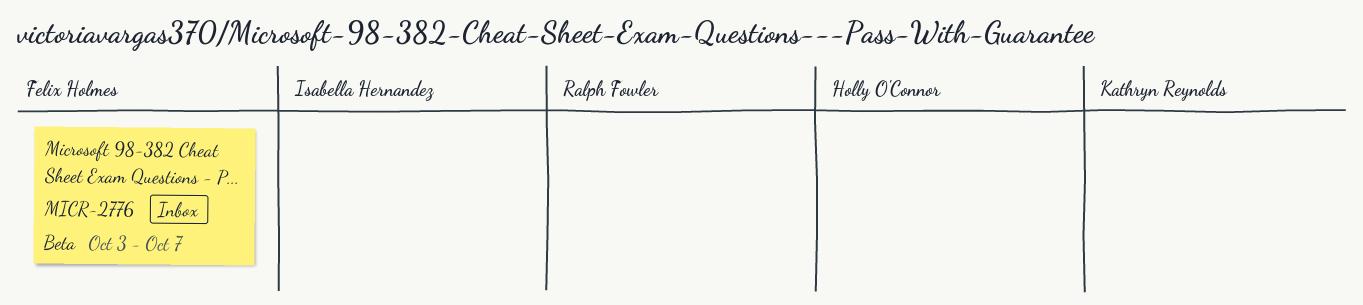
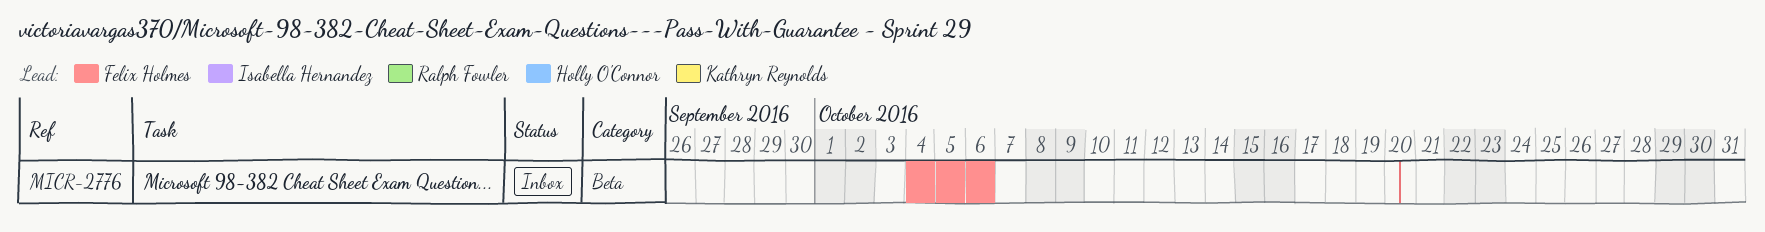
MICR-2776, start: Oct 3 -> Oct 4
MICR-2776, due: Oct 7 -> Oct 6

